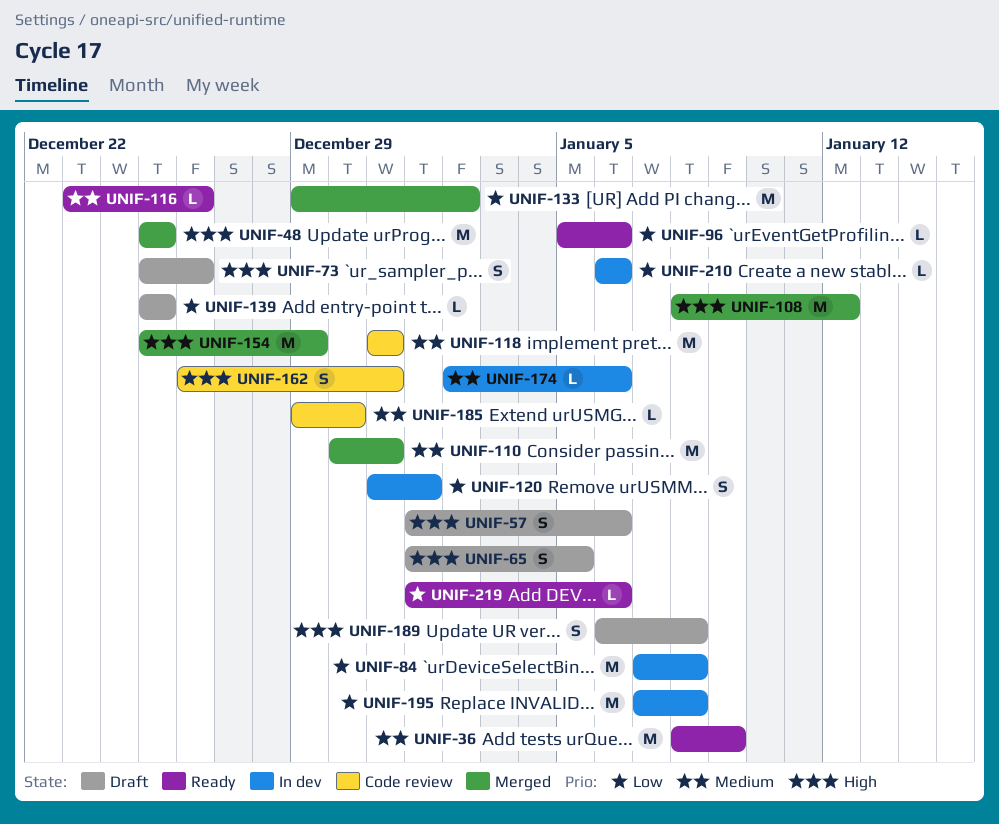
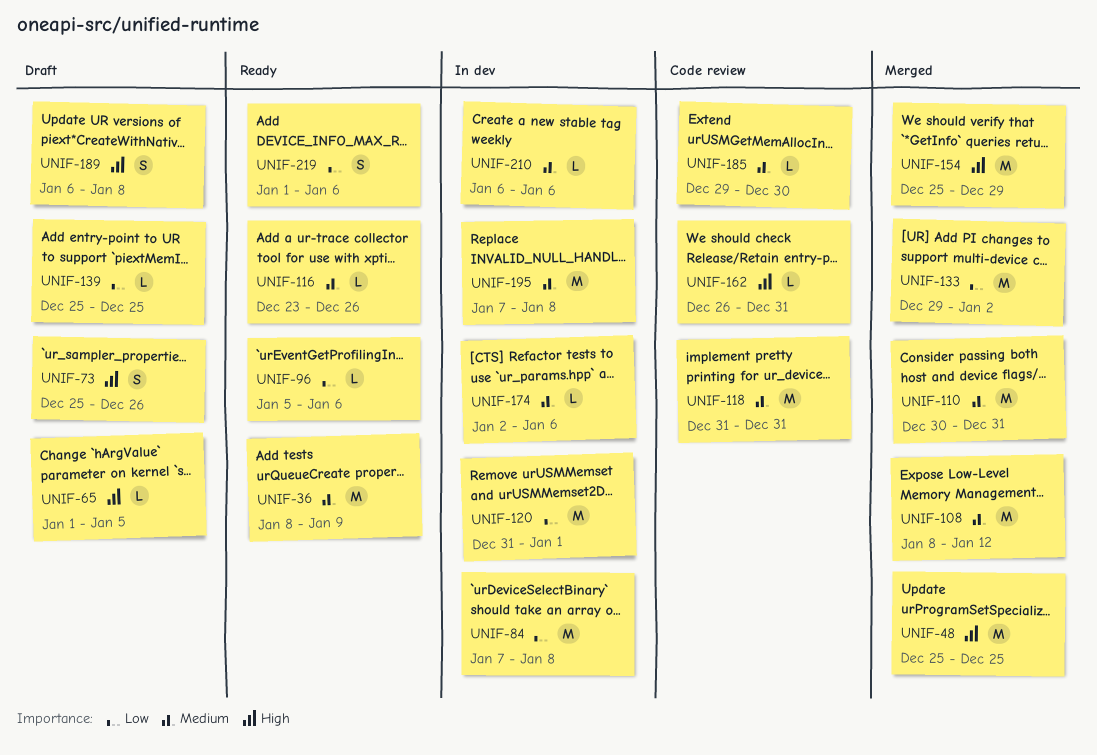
UNIF-57: present -> none
UNIF-65, estimate: S -> L
UNIF-108, priority: High -> Medium
UNIF-120, estimate: S -> M
UNIF-162, estimate: S -> L
UNIF-195, priority: Low -> Medium
UNIF-210, priority: Low -> Medium
UNIF-219, estimate: L -> S

